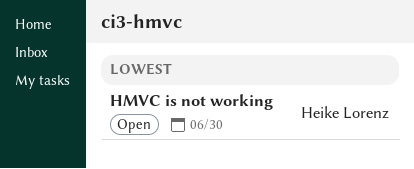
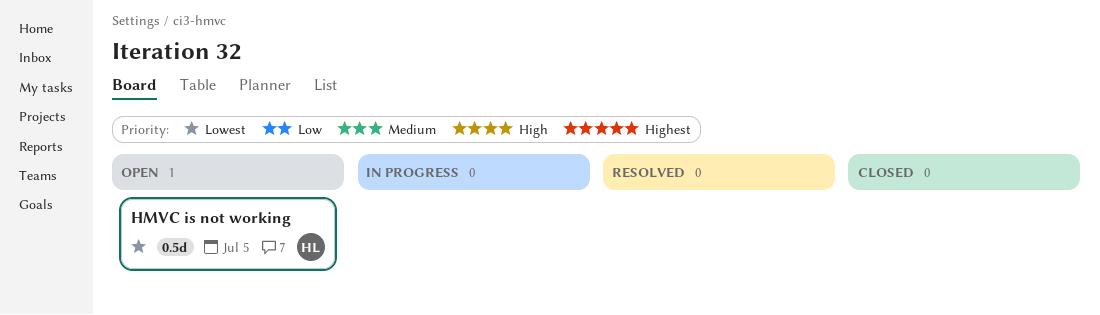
HMVC is not working, due: Jun 30 -> Jul 5

